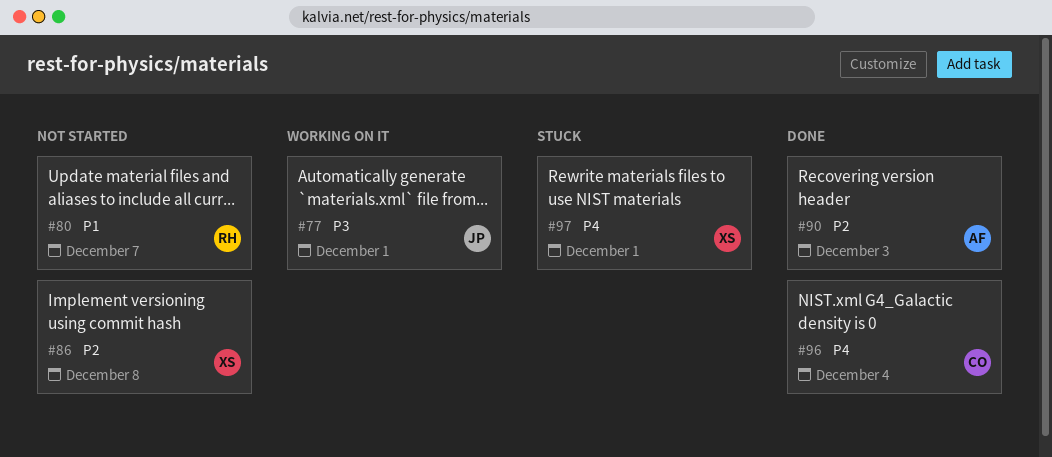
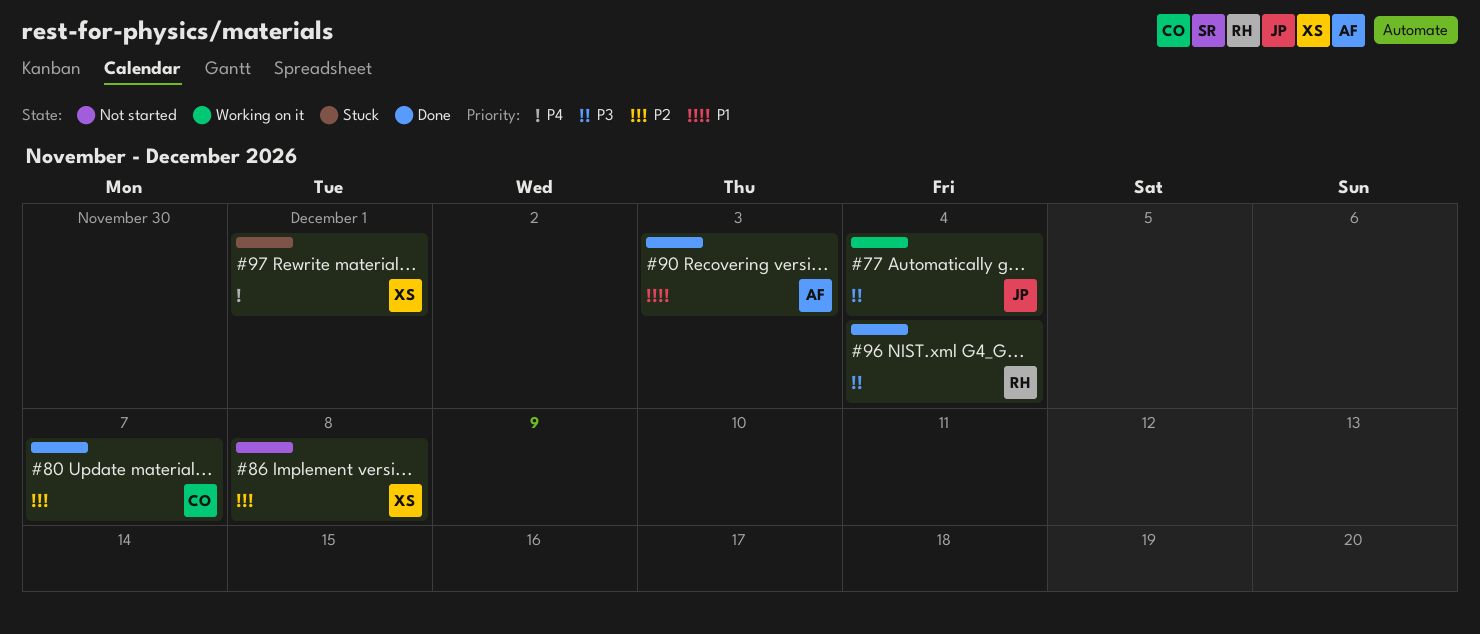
#77, due: Dec 1 -> Dec 4
#80, status: Not started -> Done
#80, owner: RH -> CO
#80, priority: P1 -> P2
#90, priority: P2 -> P1
#96, owner: CO -> RH
#96, priority: P4 -> P3

